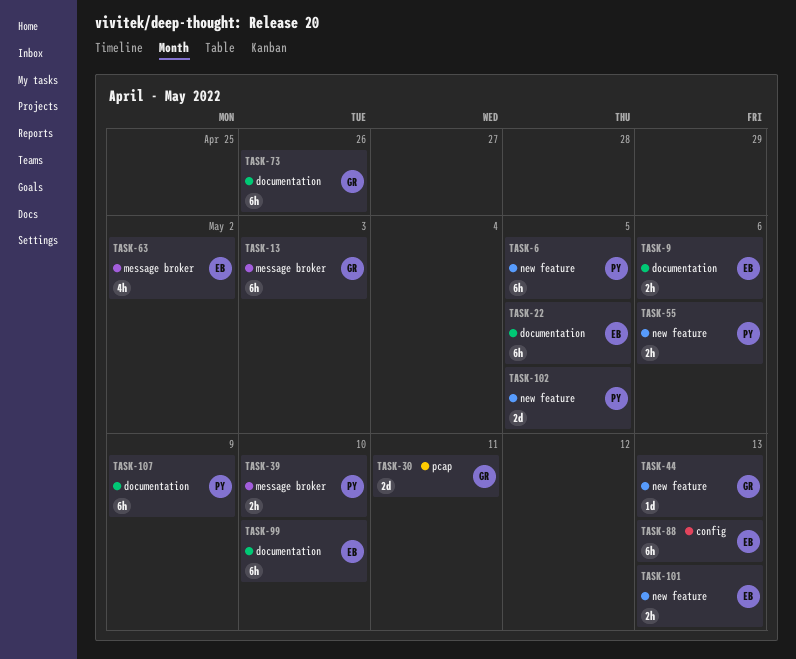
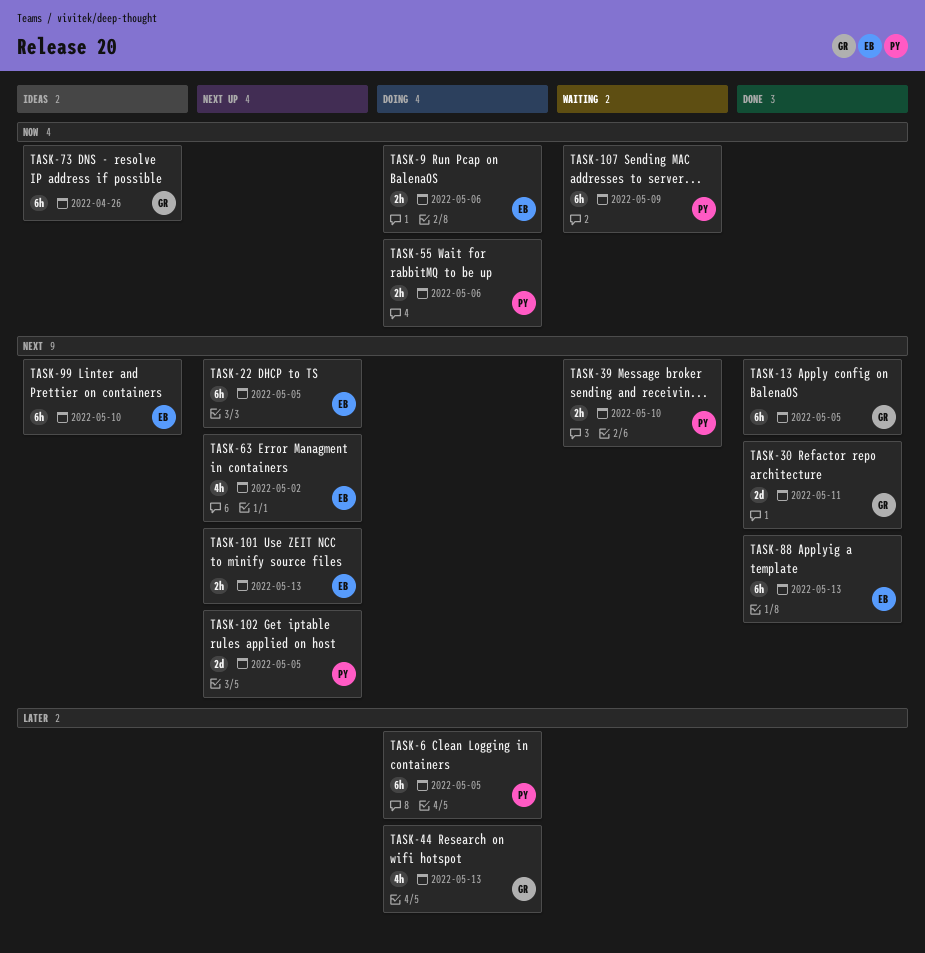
TASK-13, due: May 3 -> May 5
TASK-44, estimate: 1d -> 4h

